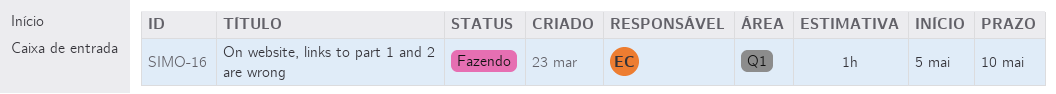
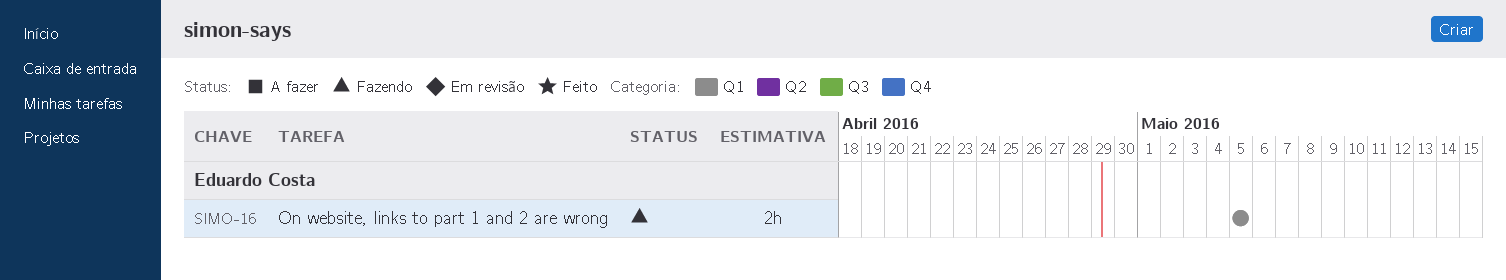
SIMO-16, estimate: 1h -> 2h
SIMO-16, due: May 10 -> May 5

